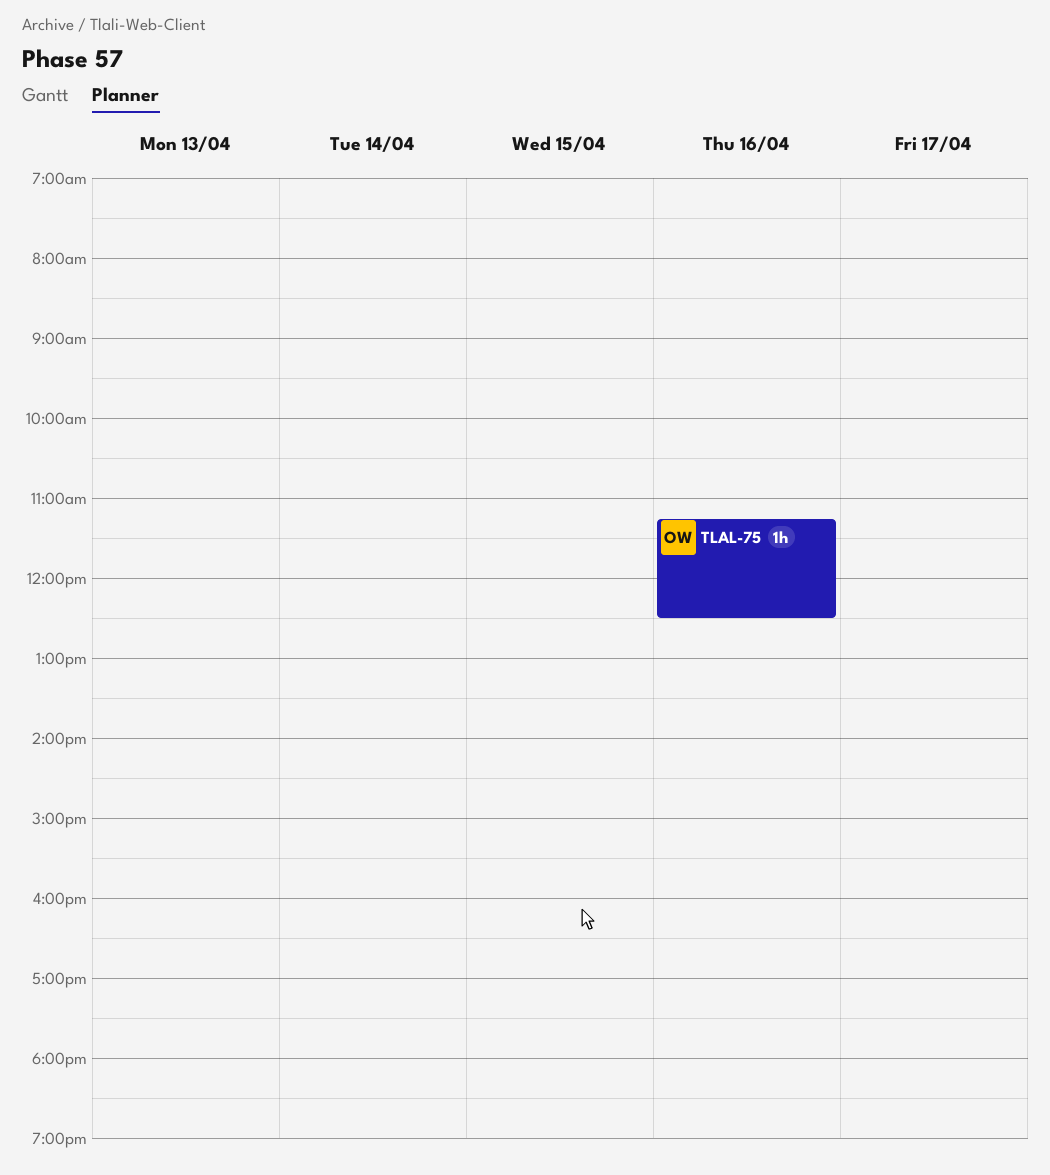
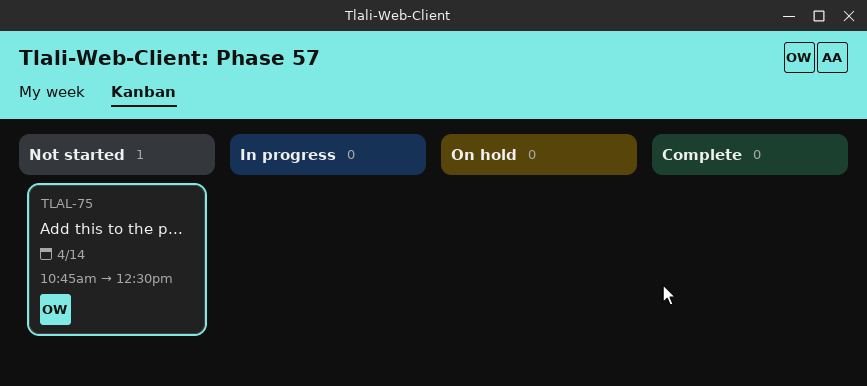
TLAL-75, day: Apr 16 -> Apr 14
TLAL-75, begins: 11:15 -> 10:45

